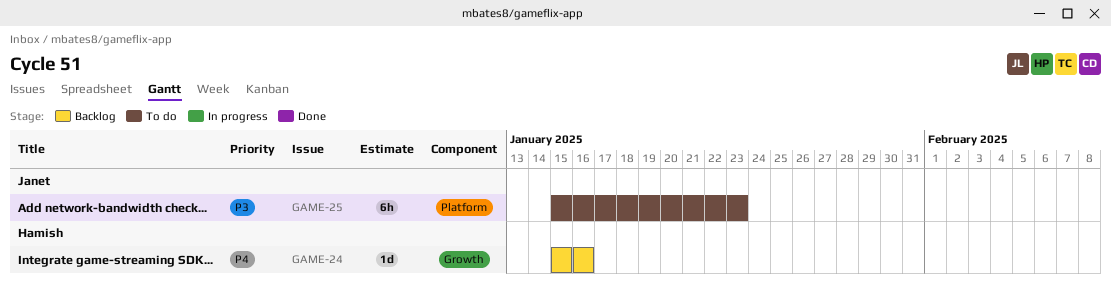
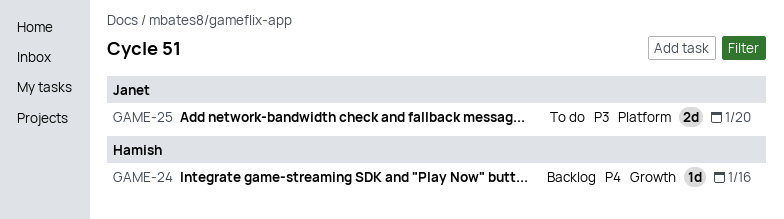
GAME-25, estimate: 6h -> 2d
GAME-25, due: Jan 23 -> Jan 20

